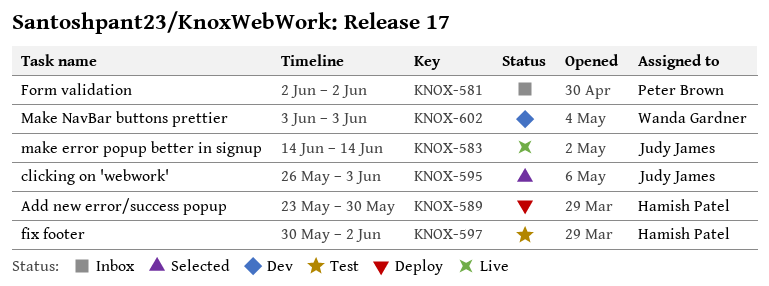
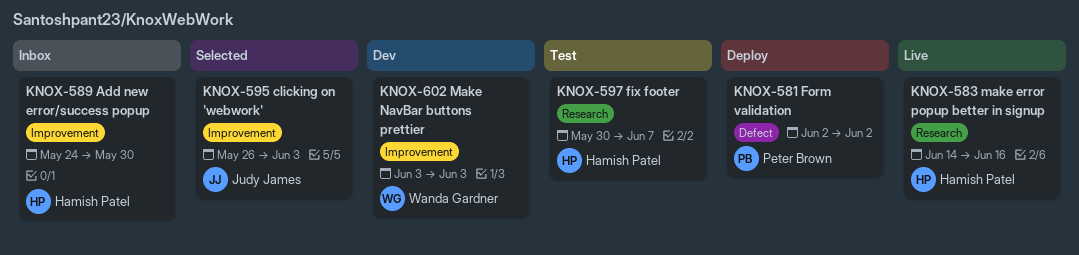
KNOX-581, status: Inbox -> Deploy
KNOX-583, owner: Judy James -> Hamish Patel
KNOX-583, due: Jun 14 -> Jun 16
KNOX-589, status: Deploy -> Inbox
KNOX-589, start: May 23 -> May 24
KNOX-597, due: Jun 2 -> Jun 7

